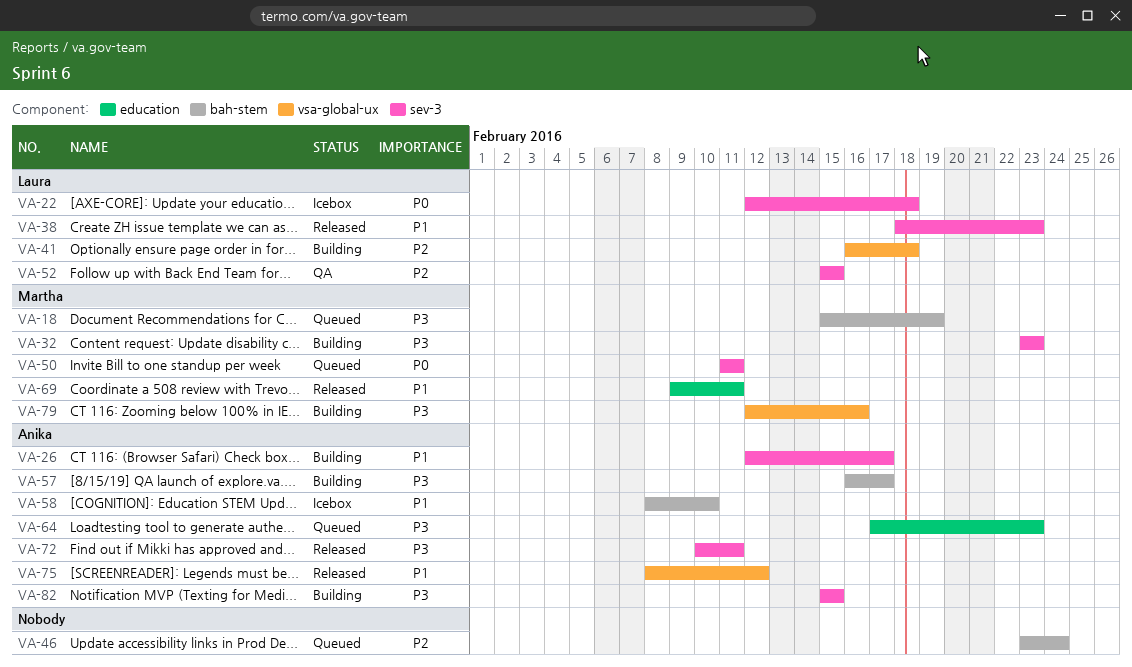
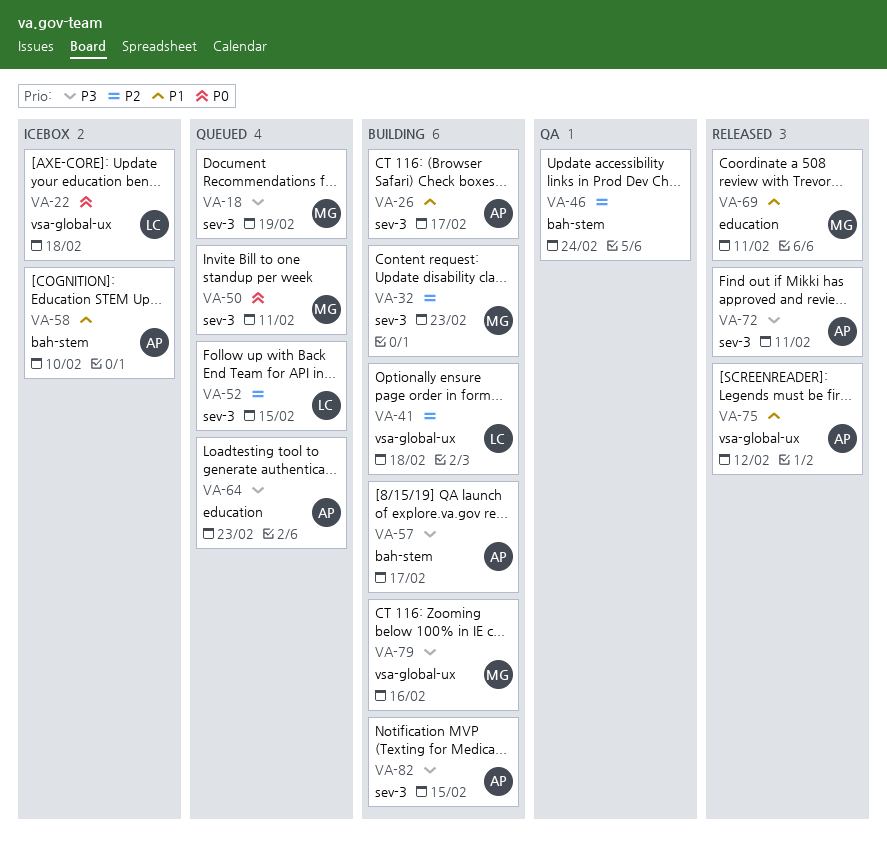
VA-18, label: bah-stem -> sev-3
VA-22, label: sev-3 -> vsa-global-ux
VA-32, priority: P3 -> P2
VA-38: present -> none
VA-46, status: Queued -> QA
VA-52, status: QA -> Queued

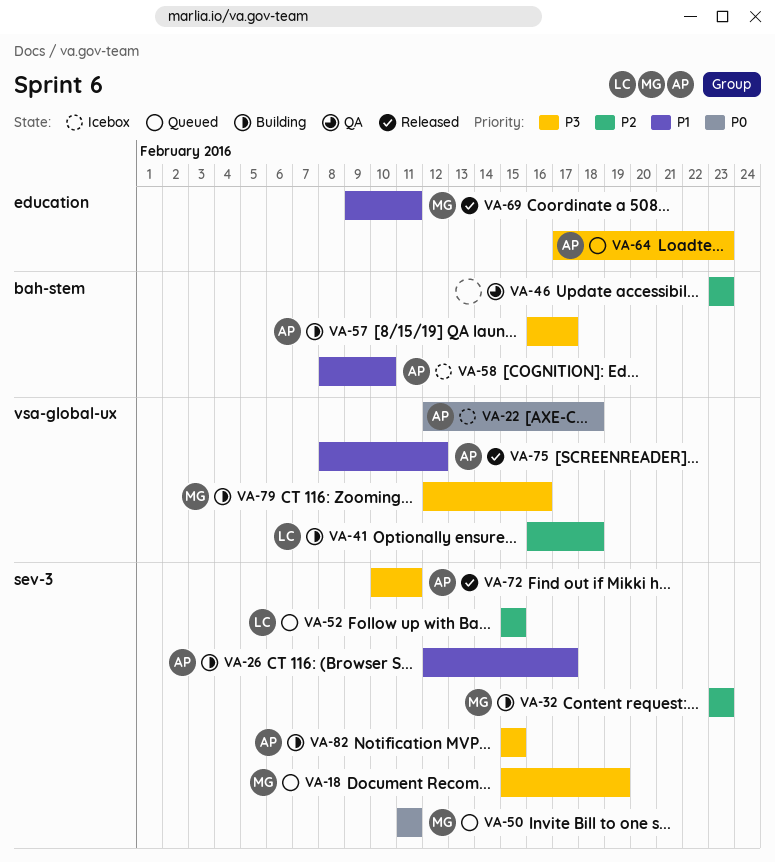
VA-22, owner: LC -> AP
VA-46, due: Feb 24 -> Feb 23

